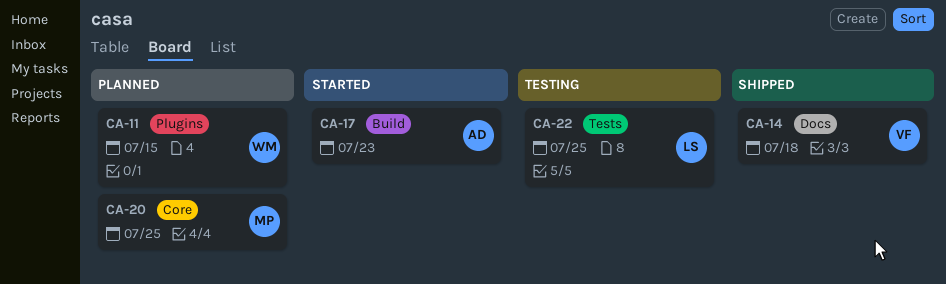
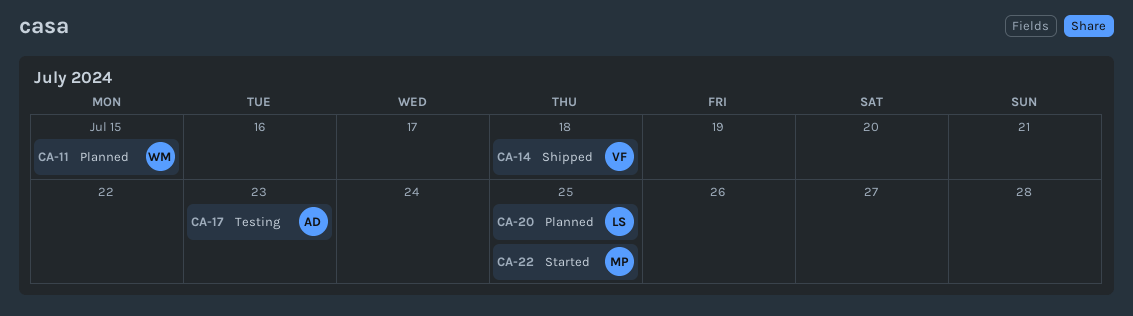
CA-17, status: Started -> Testing
CA-20, owner: MP -> LS
CA-22, status: Testing -> Started
CA-22, owner: LS -> MP

